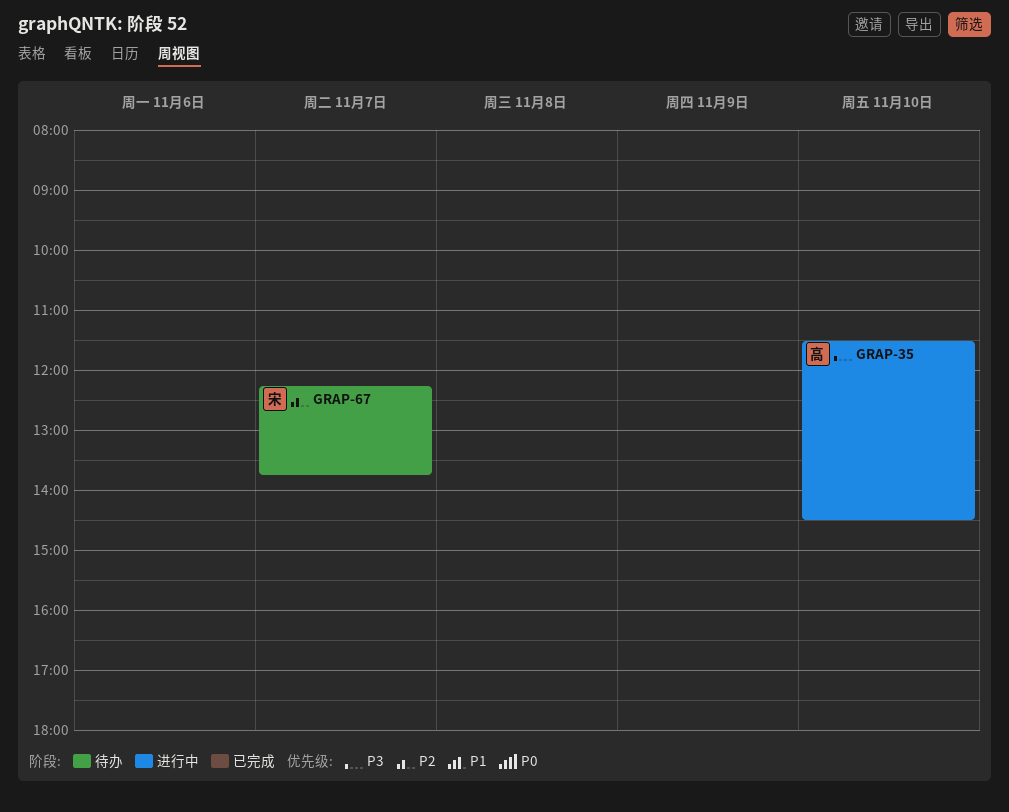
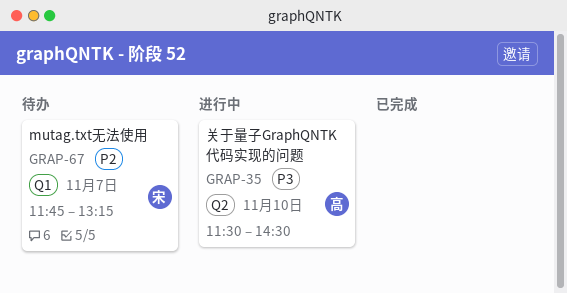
GRAP-67, begins: 12:15 -> 11:45
GRAP-67, ends: 13:45 -> 13:15

